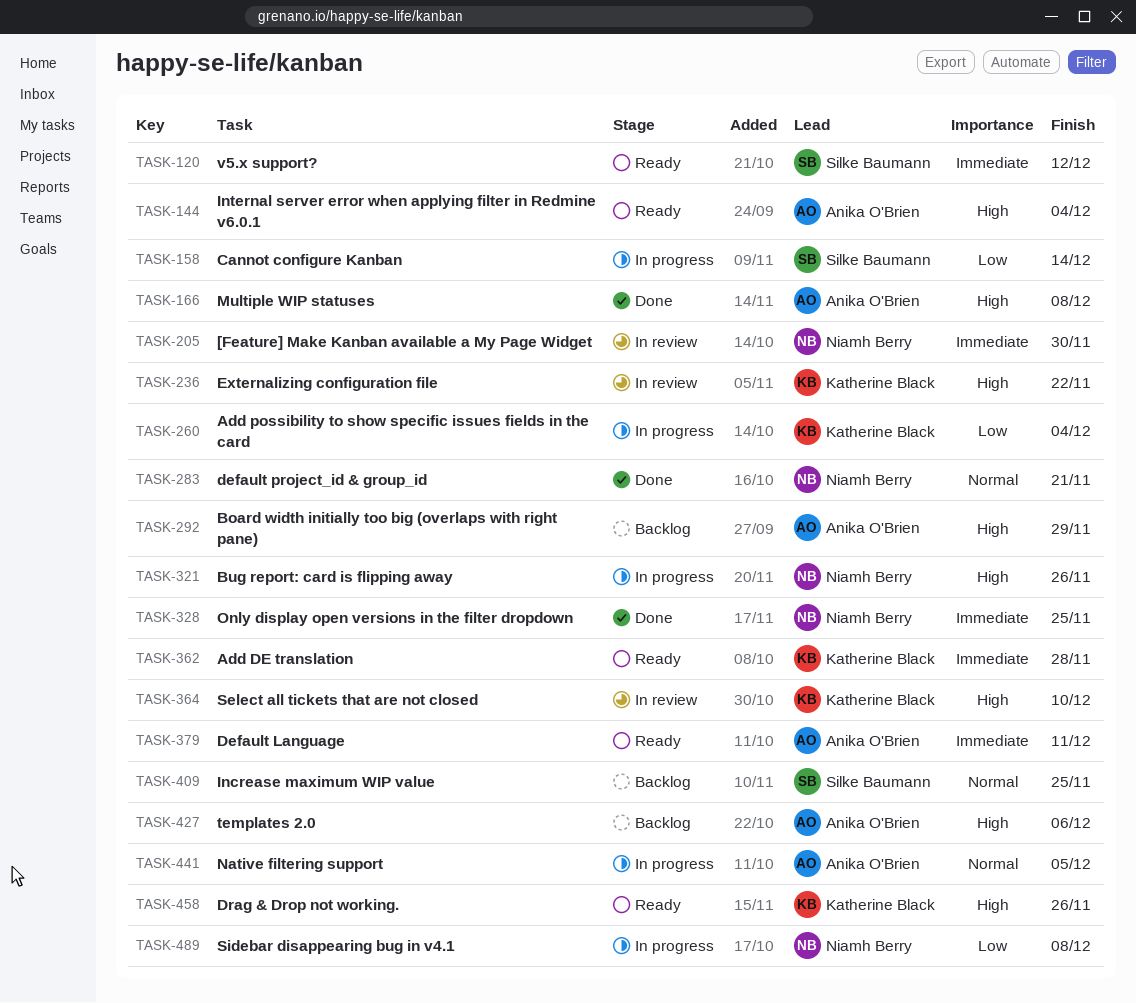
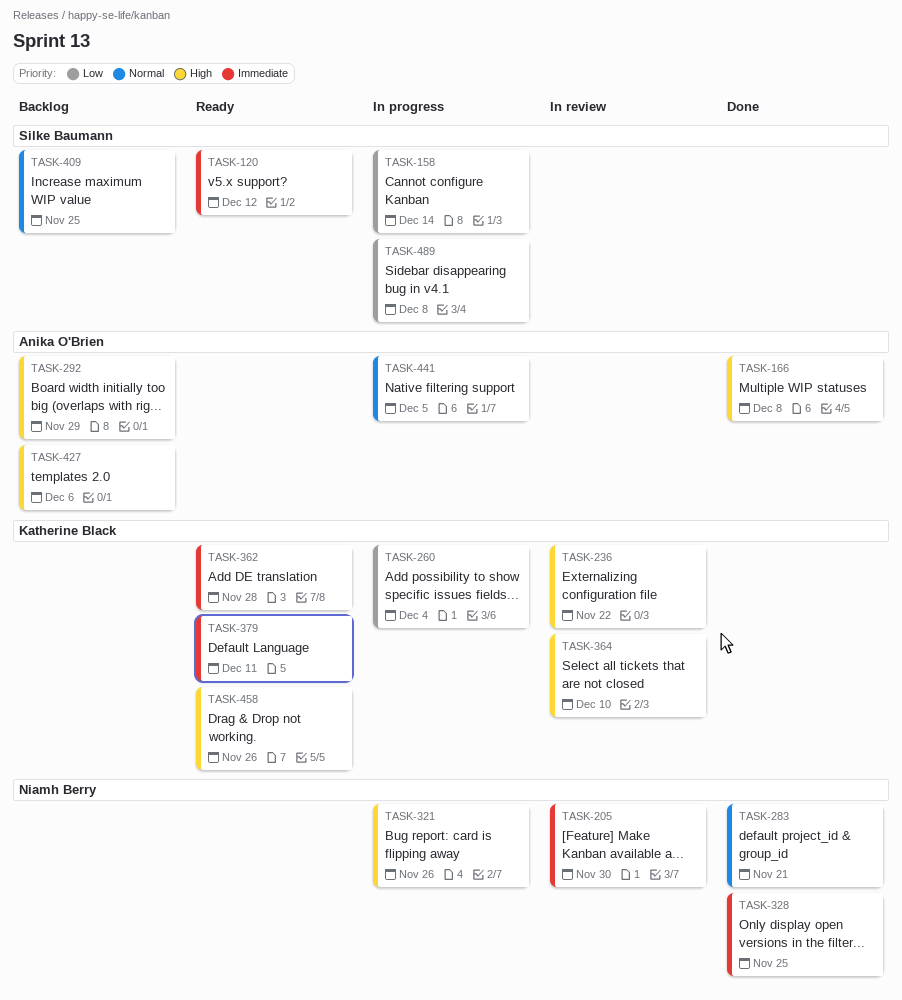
TASK-144: present -> none
TASK-379, owner: Anika O'Brien -> Katherine Black
TASK-489, owner: Niamh Berry -> Silke Baumann

